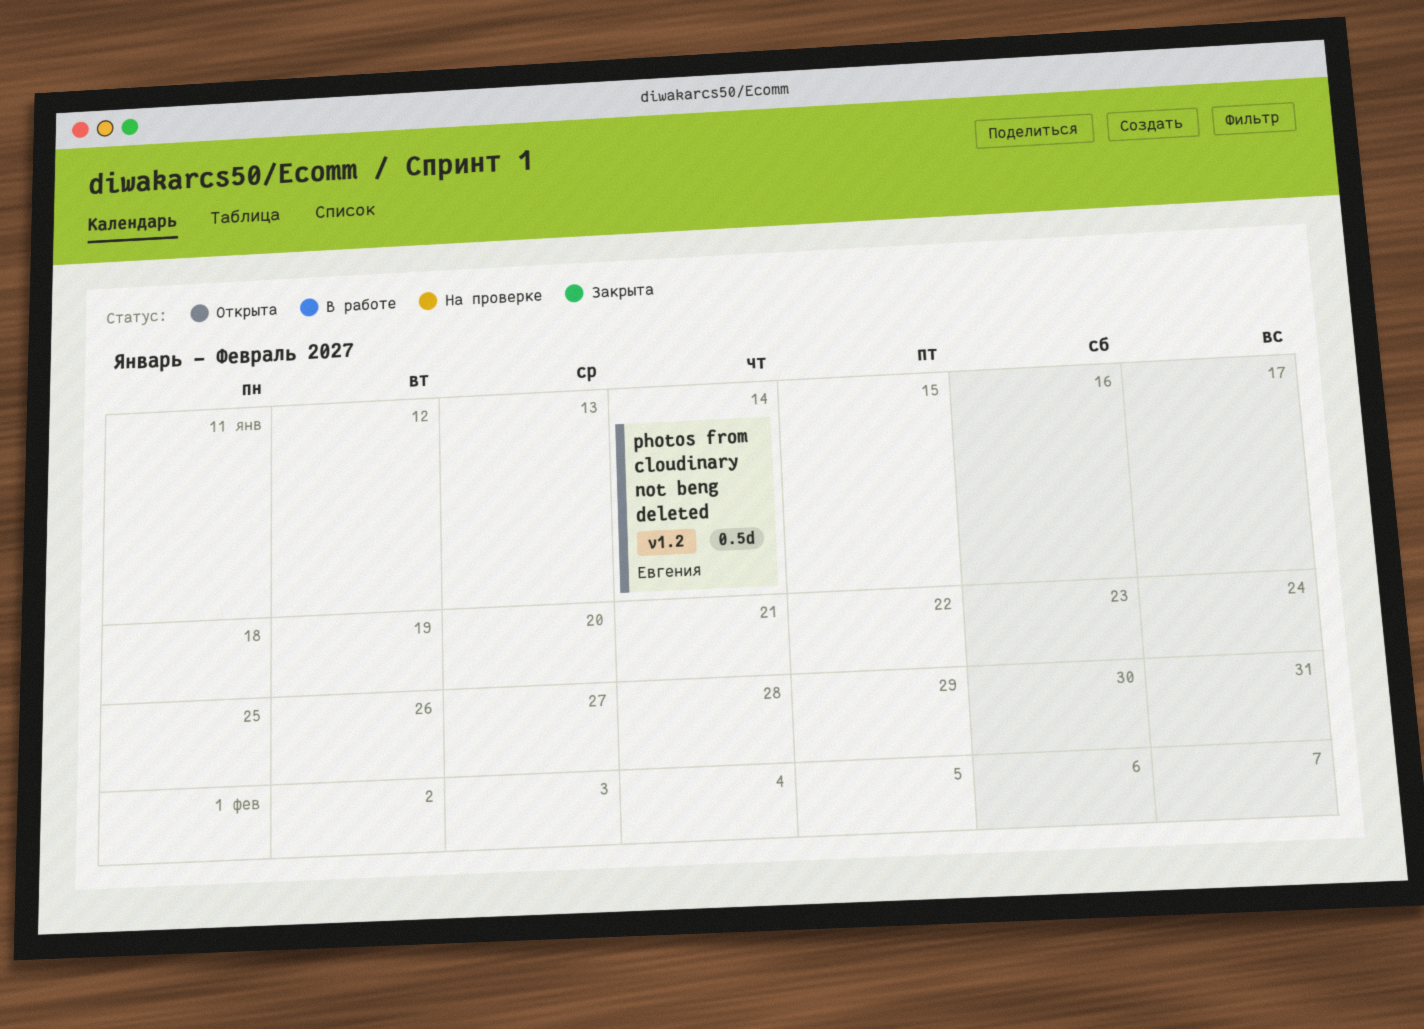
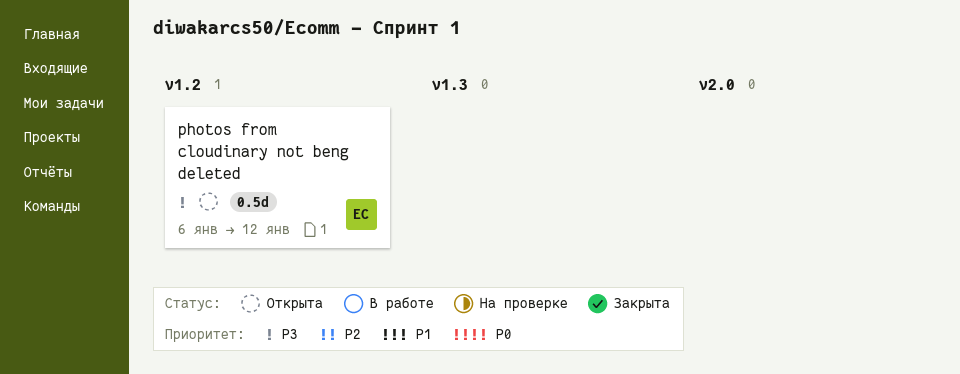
photos from cloudinary not beng deleted, due: Jan 14 -> Jan 12

